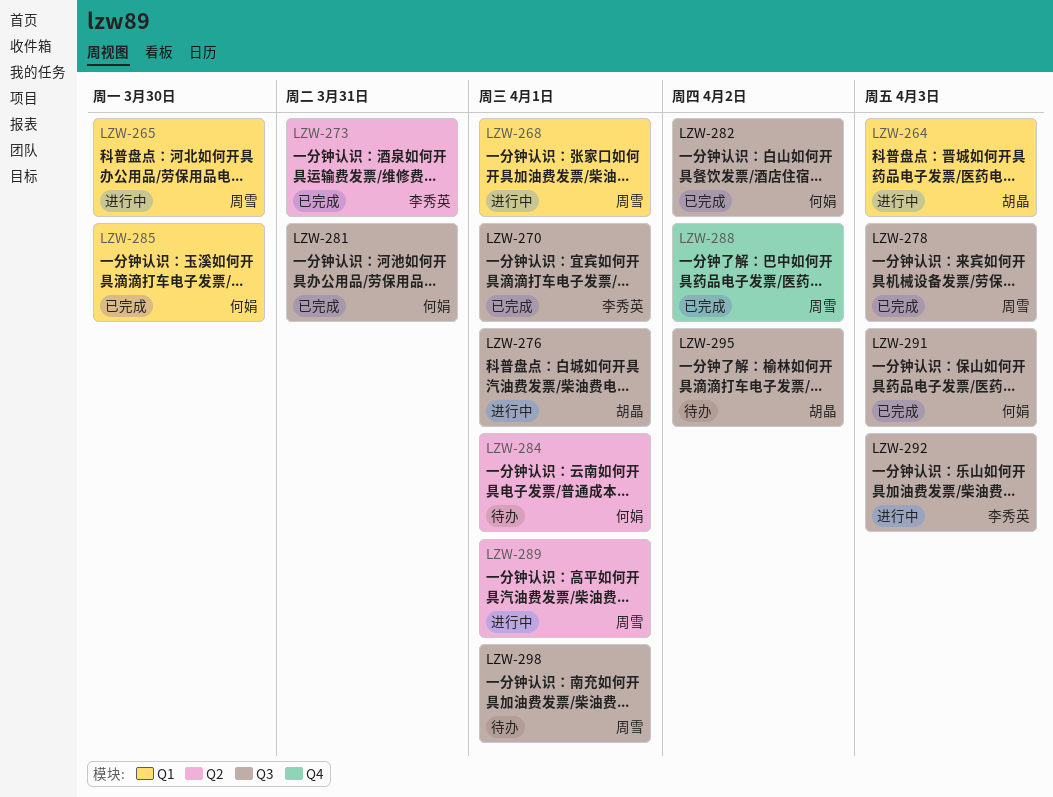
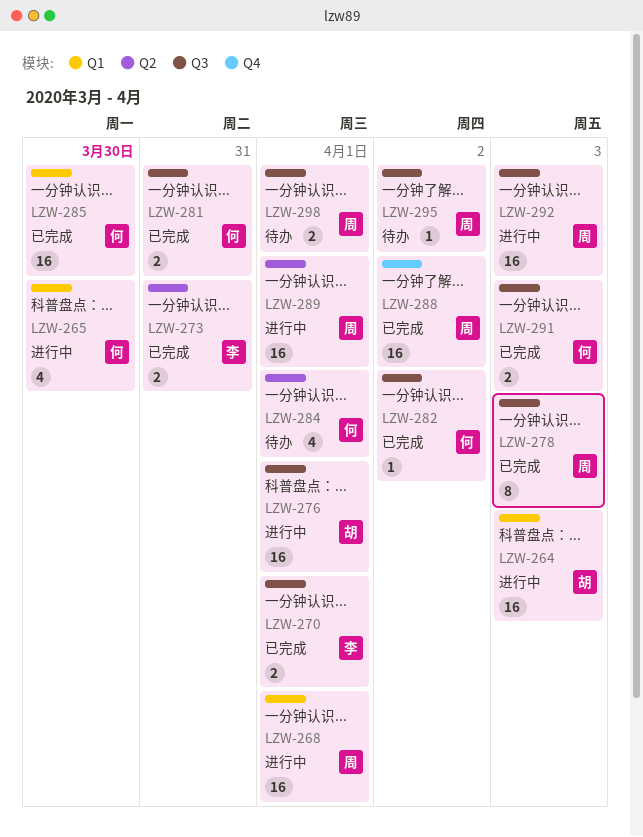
LZW-265, owner: 周雪 -> 何娟
LZW-292, owner: 李秀英 -> 周雪
LZW-295, owner: 胡晶 -> 周雪

